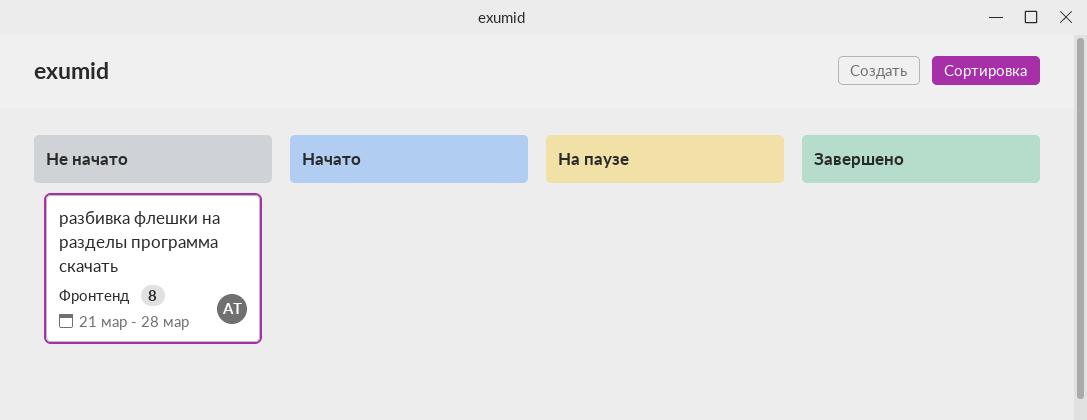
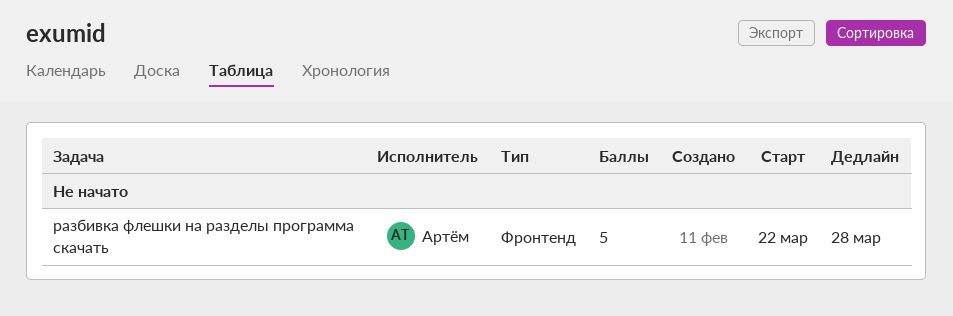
разбивка флешки на разделы программа скачать, estimate: 8 -> 5
разбивка флешки на разделы программа скачать, start: Mar 21 -> Mar 22

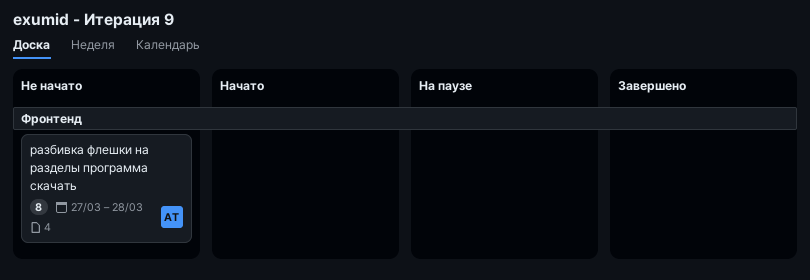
разбивка флешки на разделы программа скачать, estimate: 5 -> 8
разбивка флешки на разделы программа скачать, start: Mar 22 -> Mar 27

